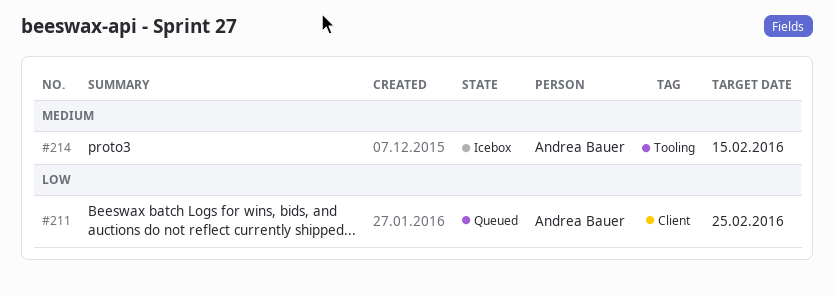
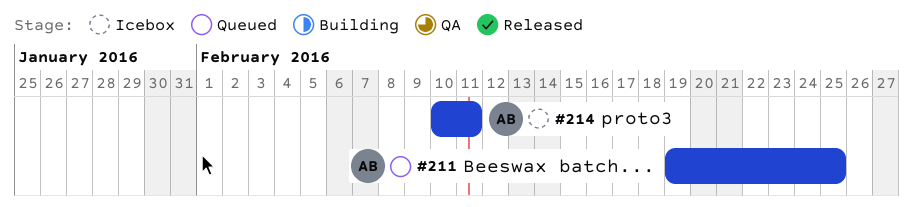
#214, due: Feb 15 -> Feb 11

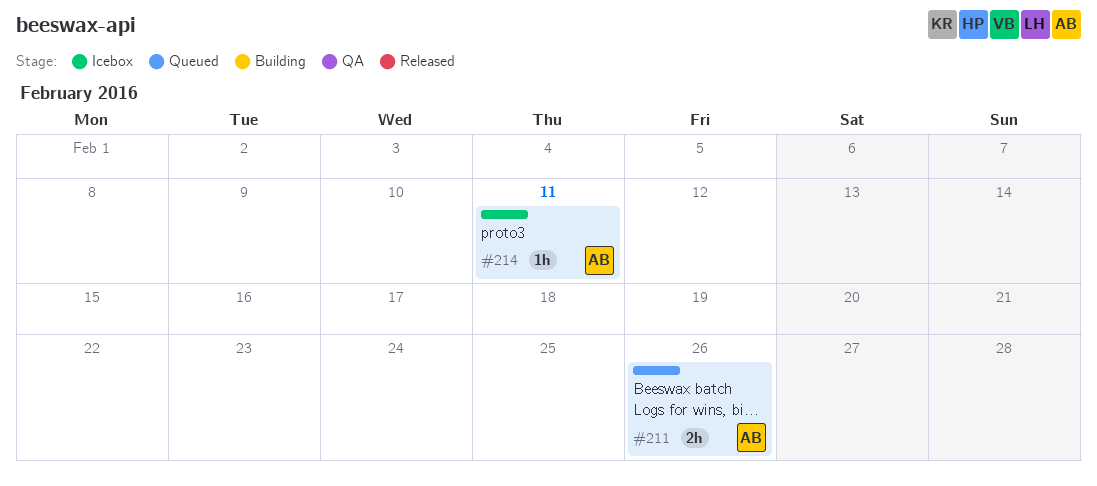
#211, due: Feb 25 -> Feb 26

